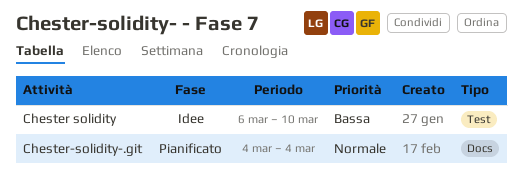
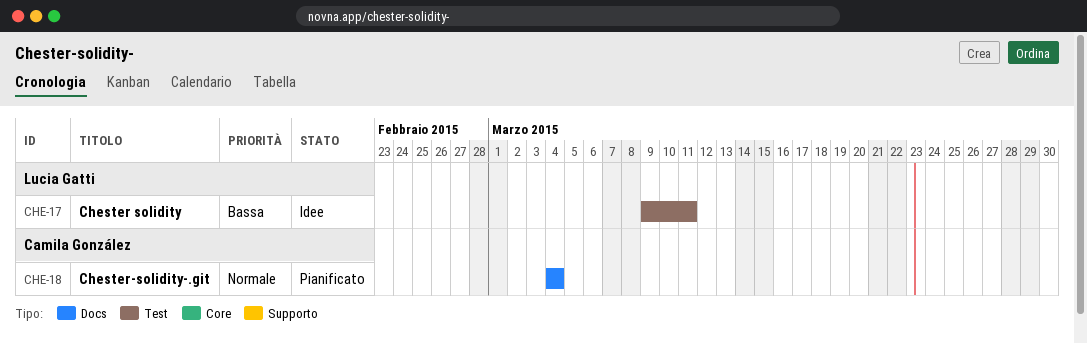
Chester solidity, start: Mar 6 -> Mar 9
Chester solidity, due: Mar 10 -> Mar 11

